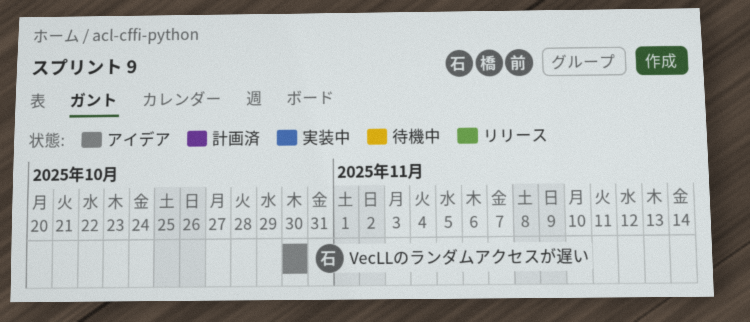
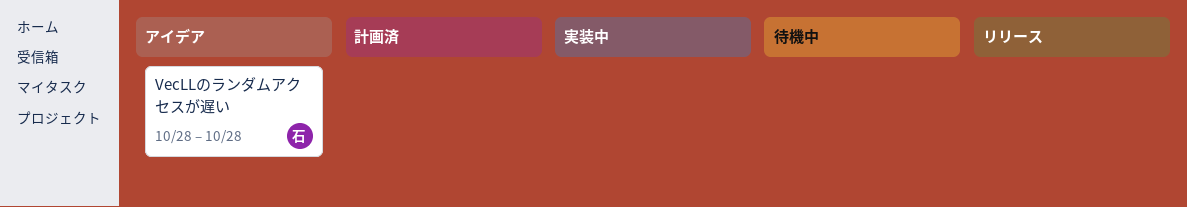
VecLLのランダムアクセスが遅い, start: Oct 30 -> Oct 28
VecLLのランダムアクセスが遅い, due: Oct 30 -> Oct 28

